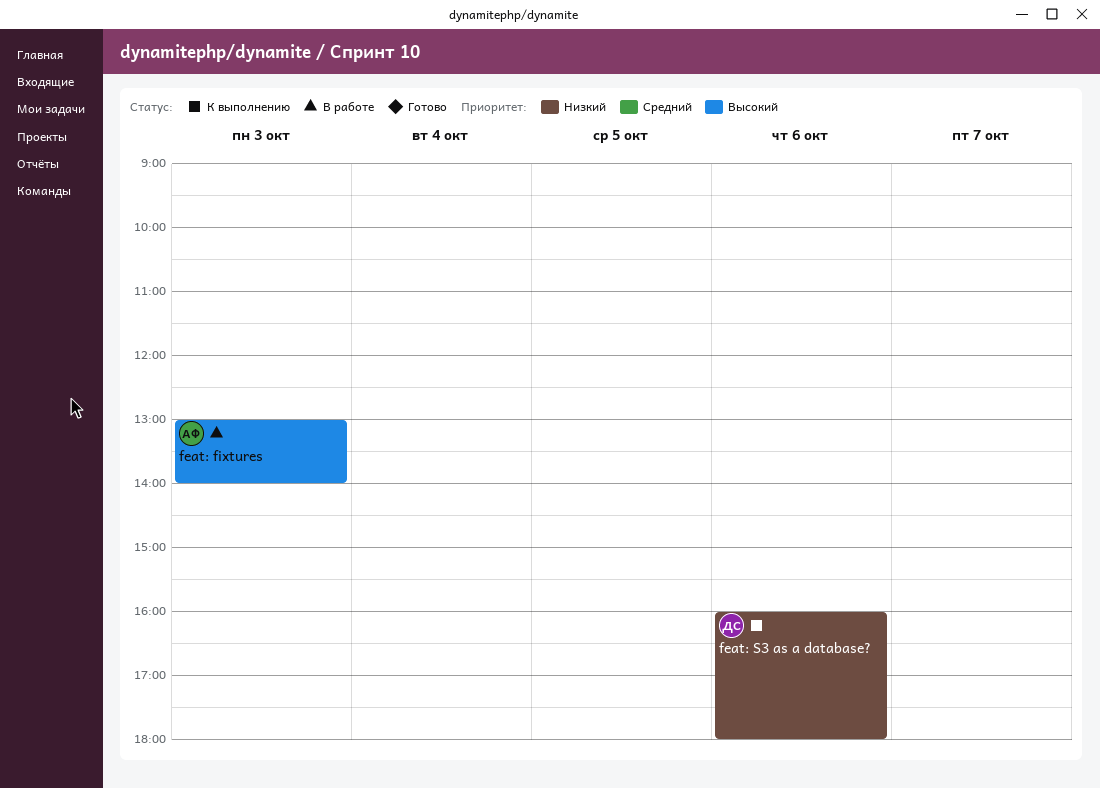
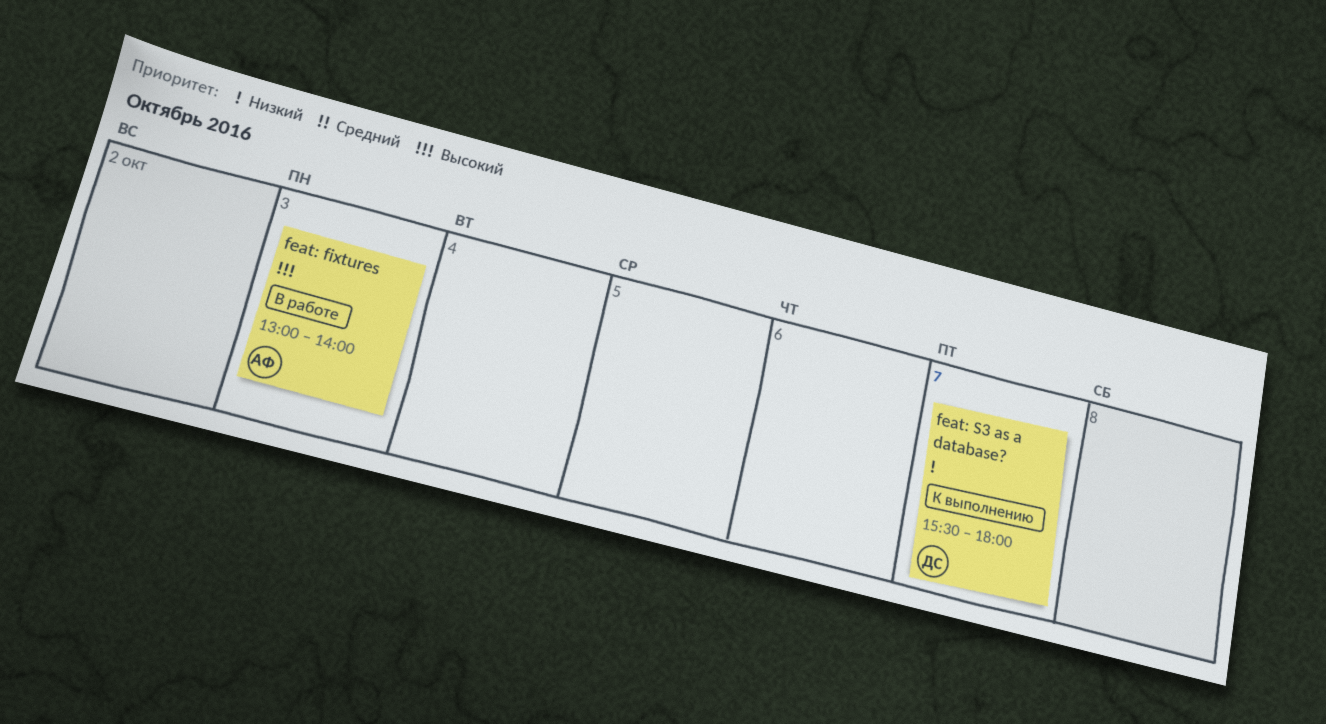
feat: S3 as a database?, day: Oct 6 -> Oct 7
feat: S3 as a database?, begins: 16:00 -> 15:30

